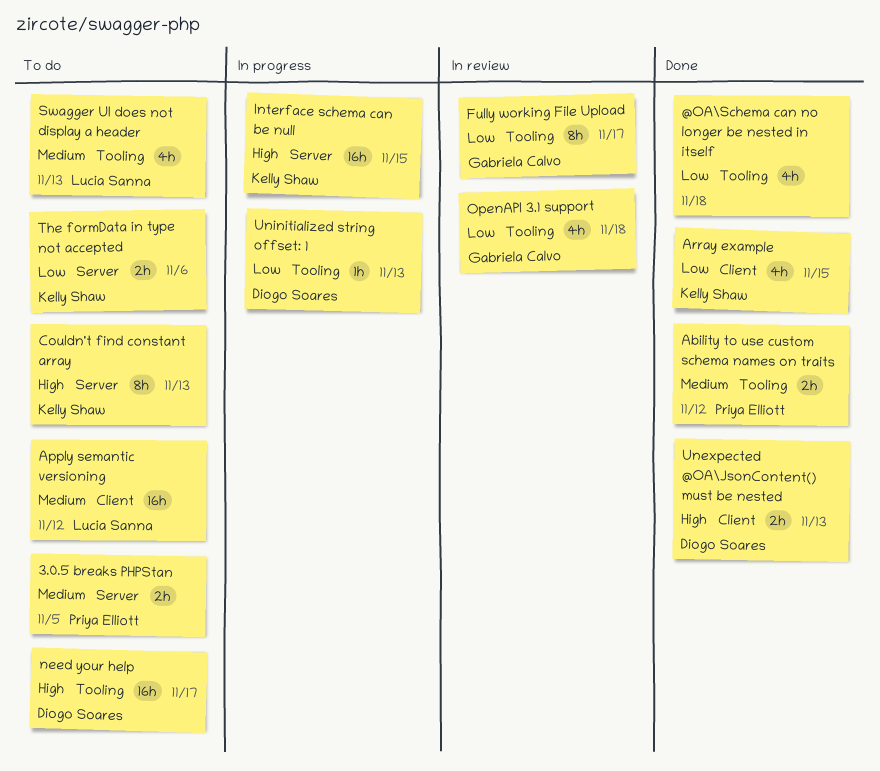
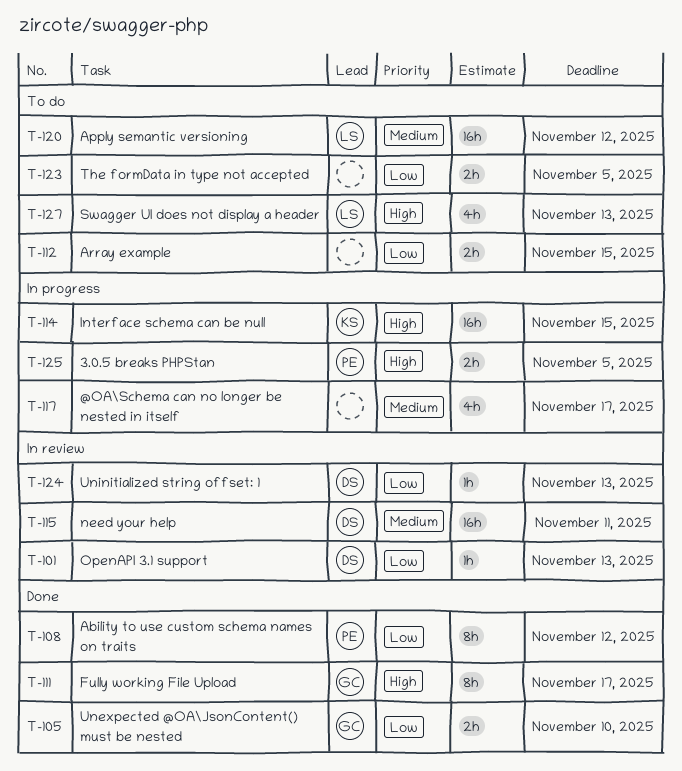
3.0.5 breaks PHPStan, status: To do -> In progress
3.0.5 breaks PHPStan, priority: Medium -> High
@OA\Schema can no longer be nested in itself, status: Done -> In progress
@OA\Schema can no longer be nested in itself, priority: Low -> Medium
@OA\Schema can no longer be nested in itself, due: Nov 18 -> Nov 17
Ability to use custom schema names on traits, priority: Medium -> Low
Ability to use custom schema names on traits, estimate: 2h -> 8h
Array example, status: Done -> To do
Array example, owner: Kelly Shaw -> none
Array example, estimate: 4h -> 2h
Couldn't find constant array: present -> none
Fully working File Upload, status: In review -> Done
Fully working File Upload, priority: Low -> High
need your help, status: To do -> In review
need your help, priority: High -> Medium
need your help, due: Nov 17 -> Nov 11
OpenAPI 3.1 support, owner: Gabriela Calvo -> Diogo Soares
OpenAPI 3.1 support, estimate: 4h -> 1h
OpenAPI 3.1 support, due: Nov 18 -> Nov 13
Swagger UI does not display a header, priority: Medium -> High
The formData in type not accepted, owner: Kelly Shaw -> none
The formData in type not accepted, due: Nov 6 -> Nov 5
Unexpected @OA\JsonContent() must be nested, owner: Diogo Soares -> Gabriela Calvo
Unexpected @OA\JsonContent() must be nested, priority: High -> Low
Unexpected @OA\JsonContent() must be nested, due: Nov 13 -> Nov 10
Uninitialized string offset: 1, status: In progress -> In review

